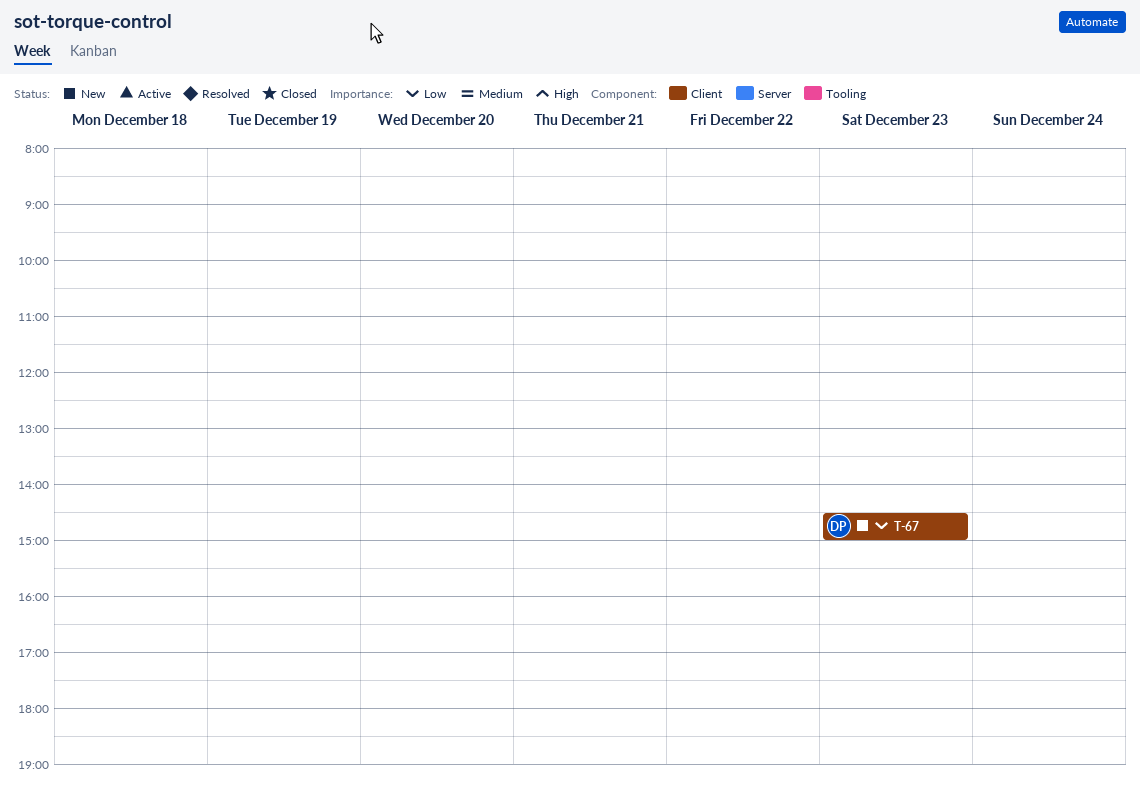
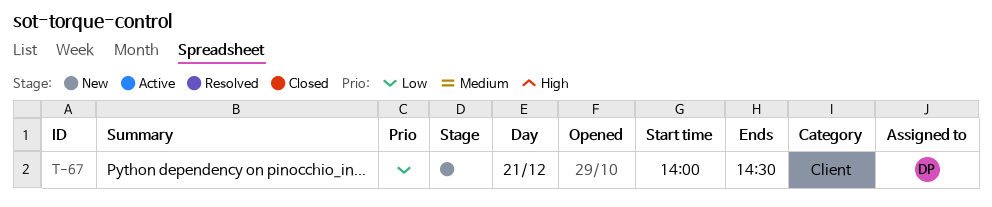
T-67, day: Dec 23 -> Dec 21
T-67, begins: 14:30 -> 14:00
T-67, ends: 15:00 -> 14:30

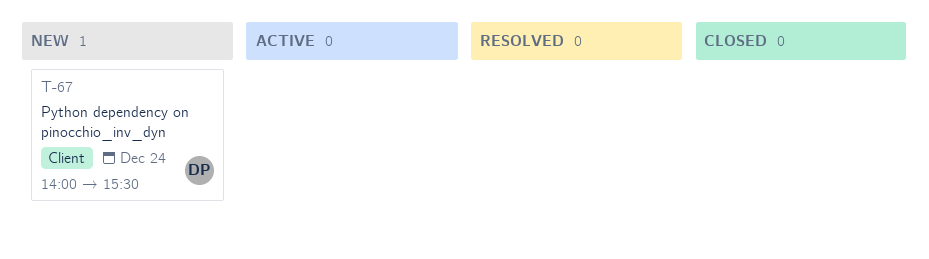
T-67, day: Dec 21 -> Dec 24
T-67, ends: 14:30 -> 15:30

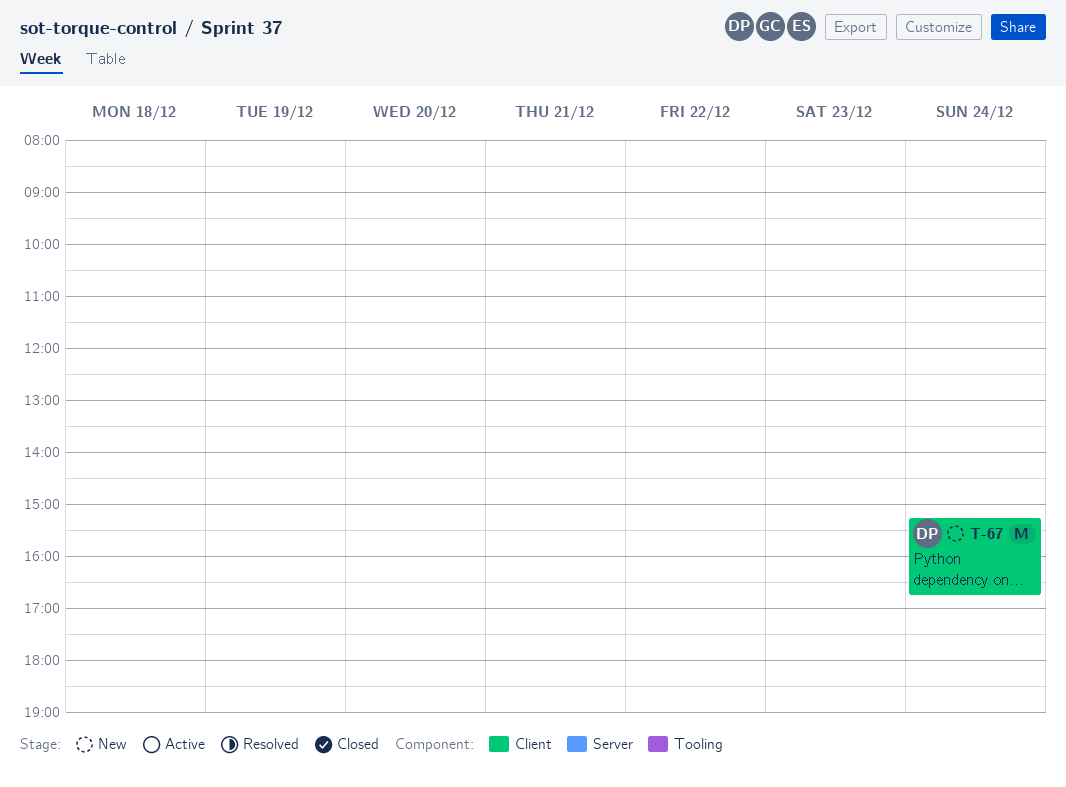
T-67, begins: 14:00 -> 15:15
T-67, ends: 15:30 -> 16:45

